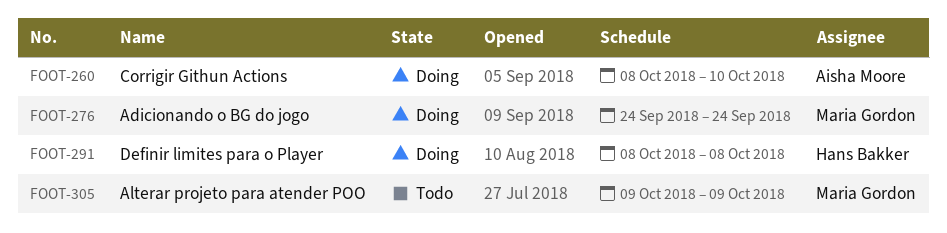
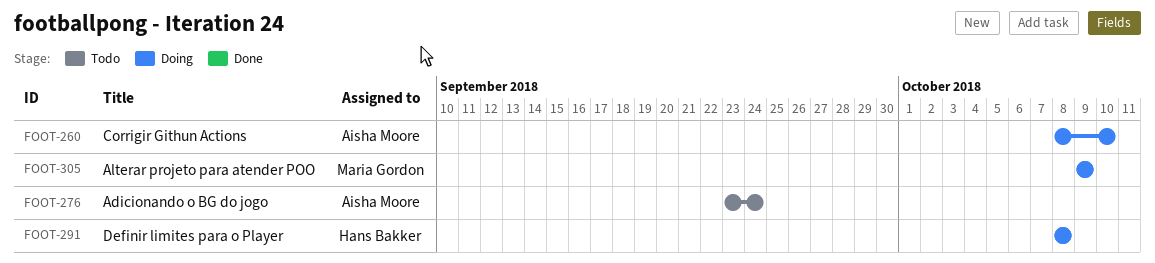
FOOT-276, status: Doing -> Todo
FOOT-276, owner: Maria Gordon -> Aisha Moore
FOOT-276, start: Sep 24 -> Sep 23
FOOT-305, status: Todo -> Doing

